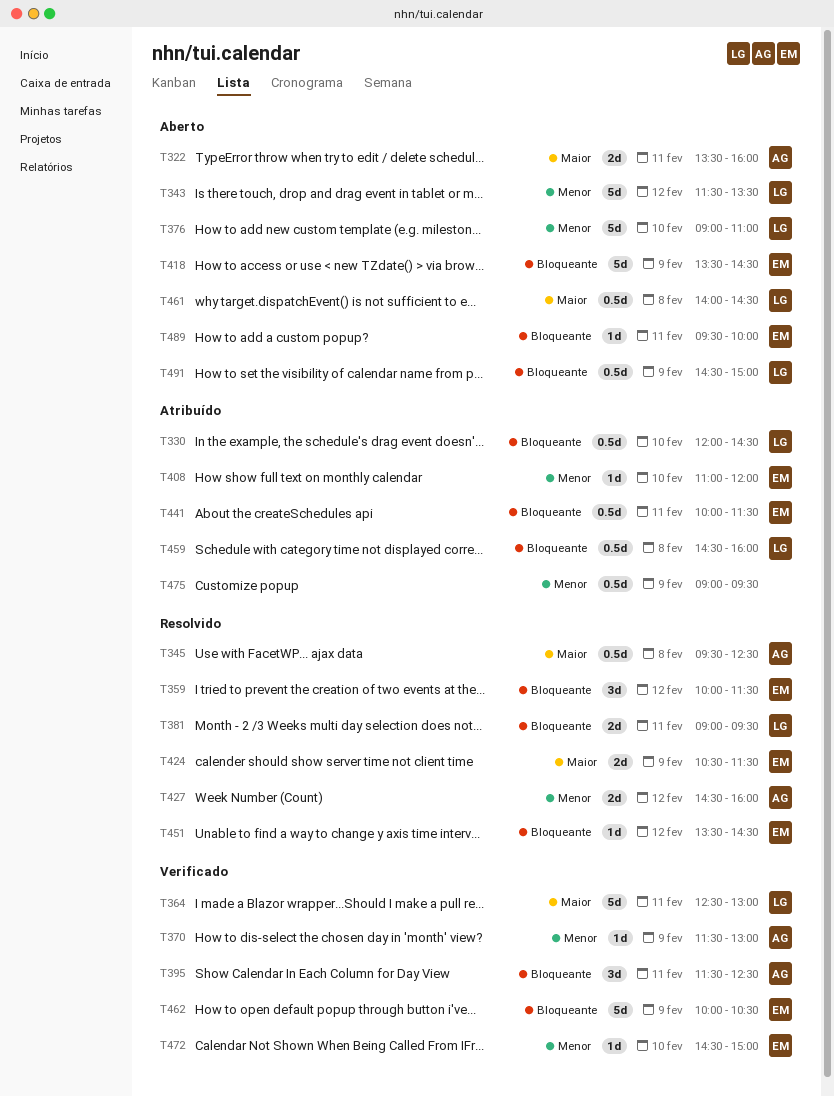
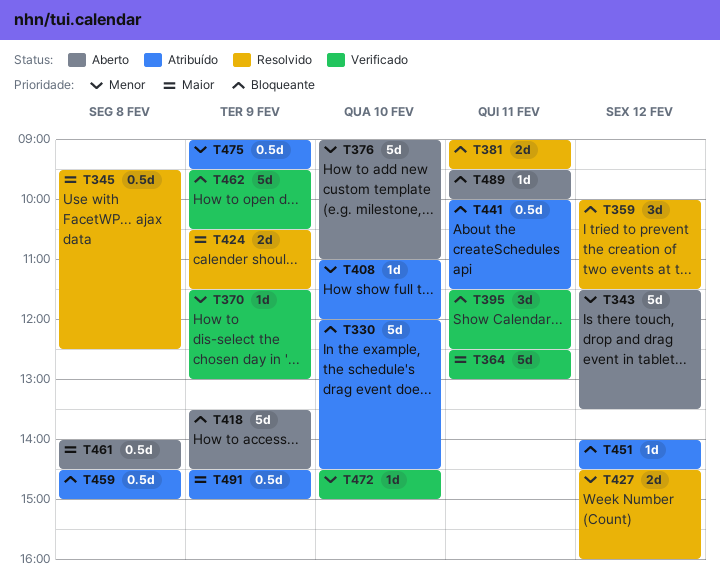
T322: present -> none
T330, estimate: 0.5d -> 5d
T451, status: Resolvido -> Atribuído
T451, begins: 13:30 -> 14:00
T459, ends: 16:00 -> 15:00
T462, begins: 10:00 -> 09:30
T491, status: Aberto -> Atribuído
T491, priority: Bloqueante -> Maior

